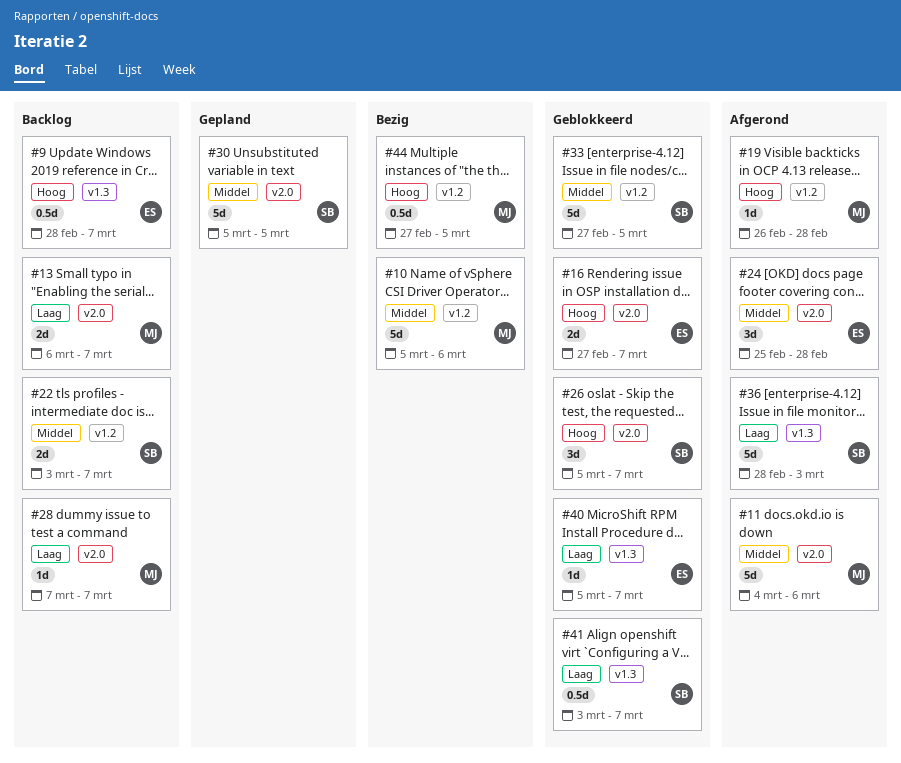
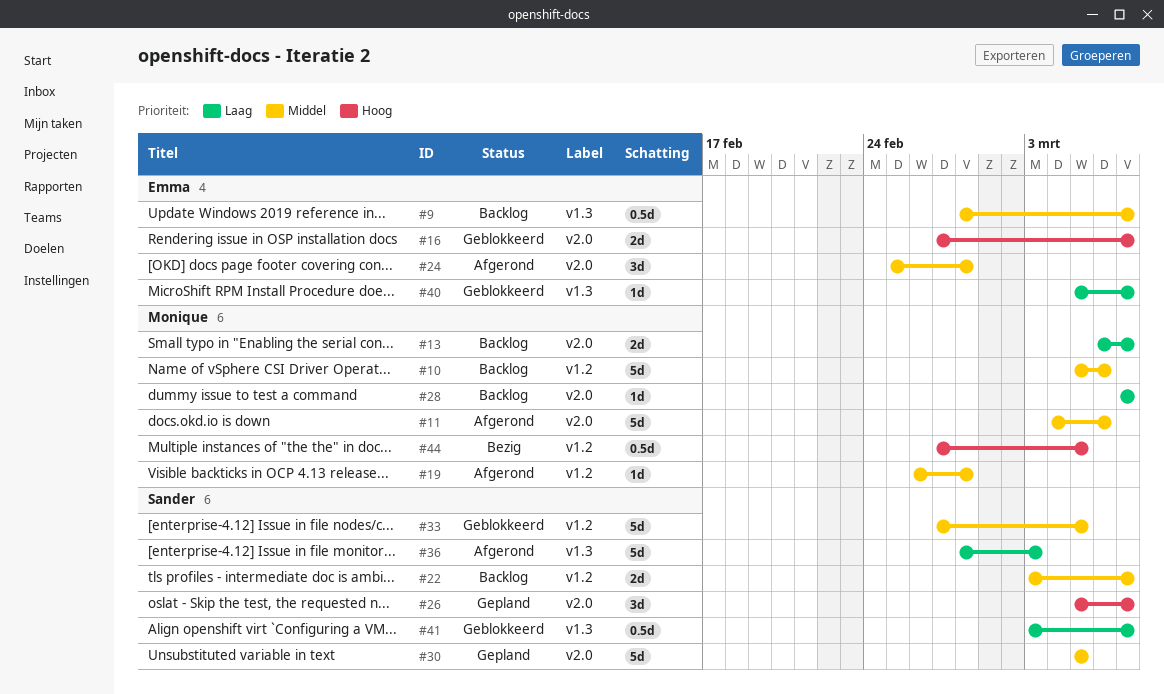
#9, priority: Hoog -> Middel
#10, status: Bezig -> Backlog
#19, priority: Hoog -> Middel
#26, status: Geblokkeerd -> Gepland

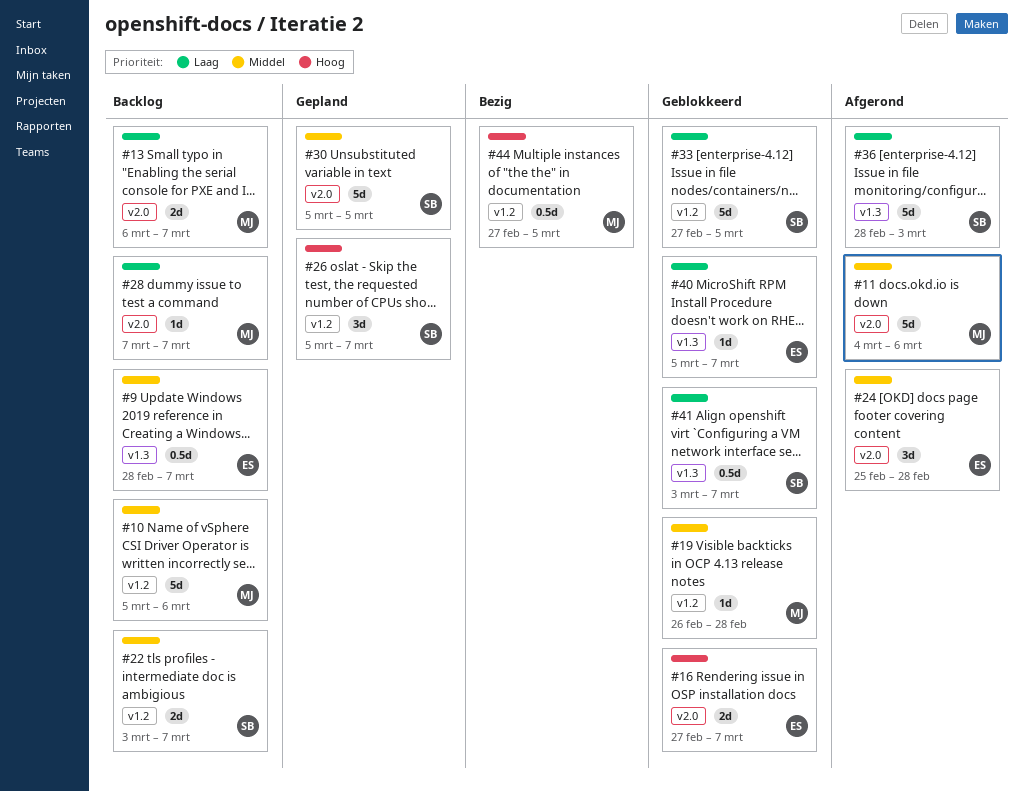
#19, status: Afgerond -> Geblokkeerd
#26, label: v2.0 -> v1.2
#33, priority: Middel -> Laag

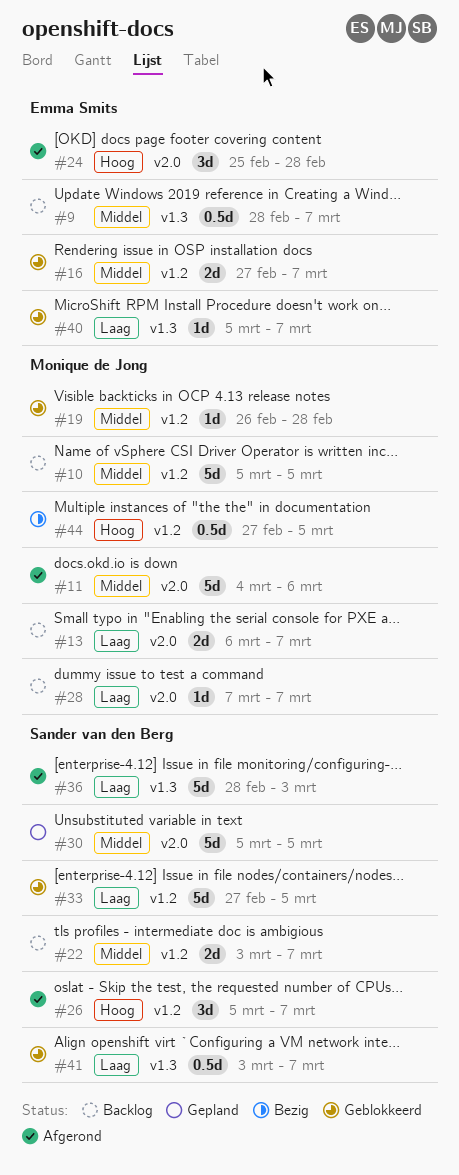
#10, due: Mar 6 -> Mar 5
#16, priority: Hoog -> Middel
#16, label: v2.0 -> v1.2
#24, priority: Middel -> Hoog
#26, status: Gepland -> Afgerond

